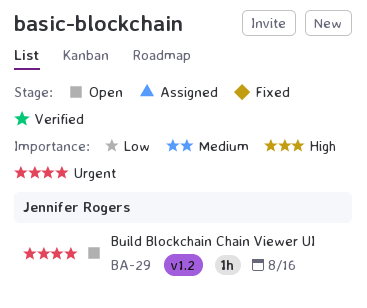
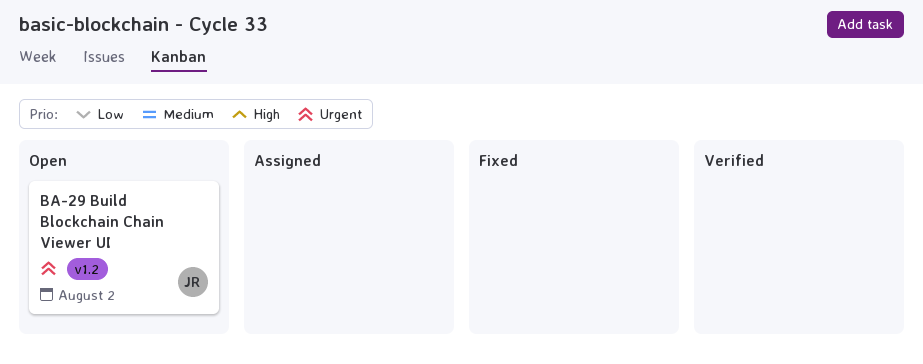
BA-29, due: Aug 16 -> Aug 2

